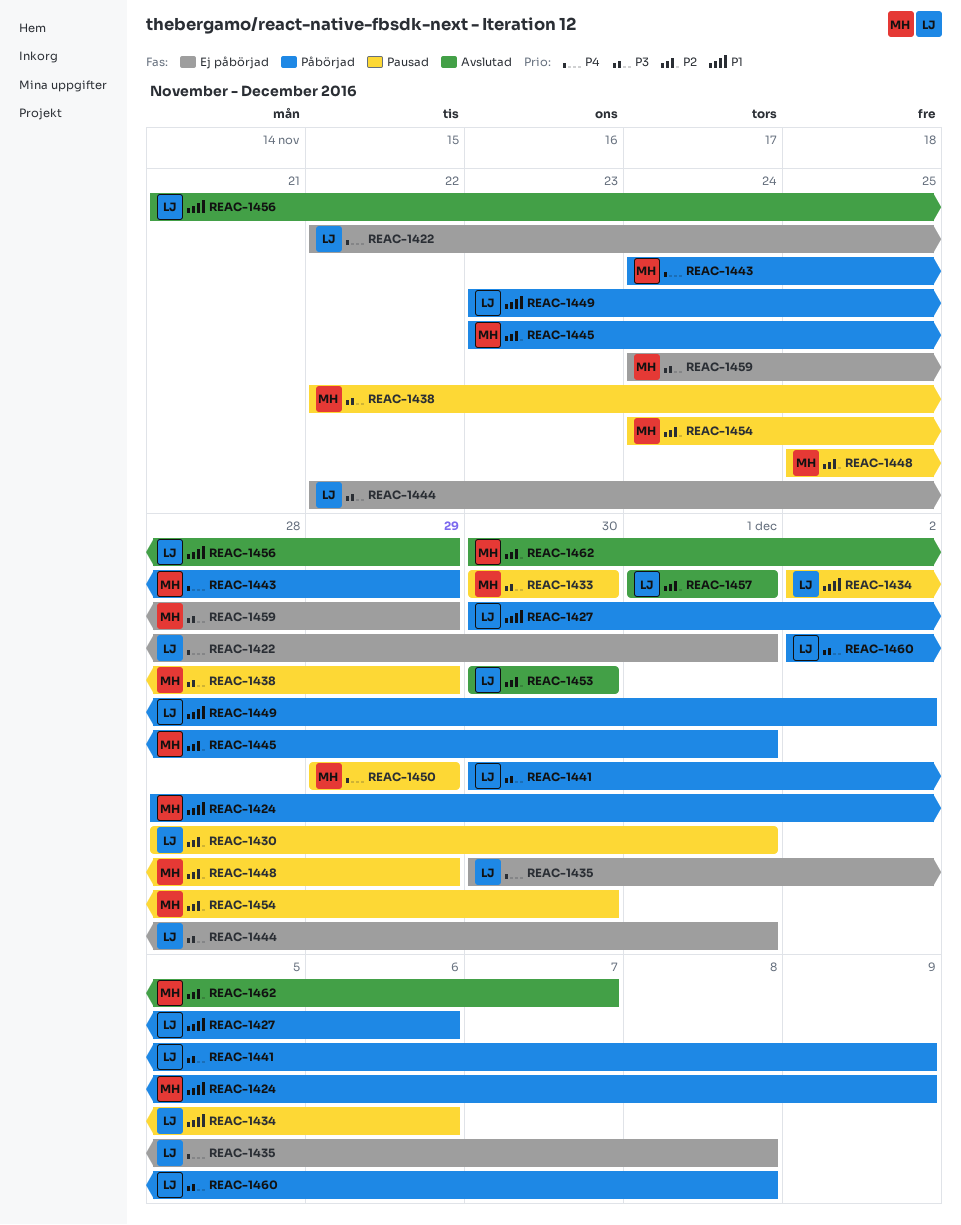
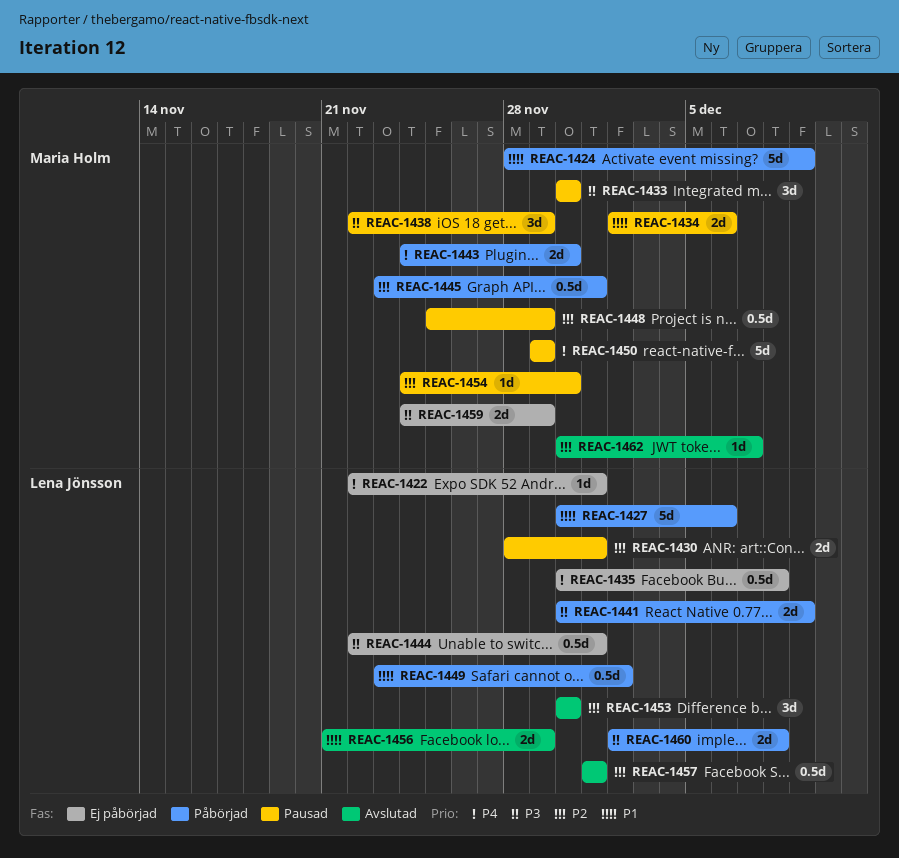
REAC-1434, owner: Lena Jönsson -> Maria Holm
REAC-1443, due: Nov 29 -> Nov 30

